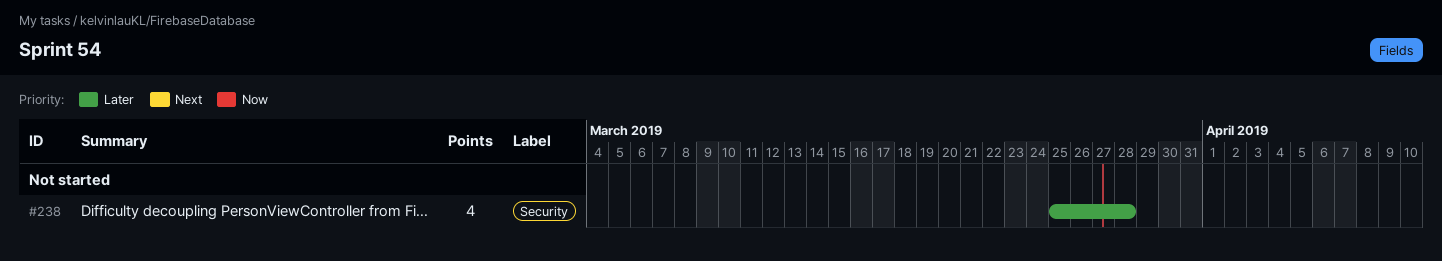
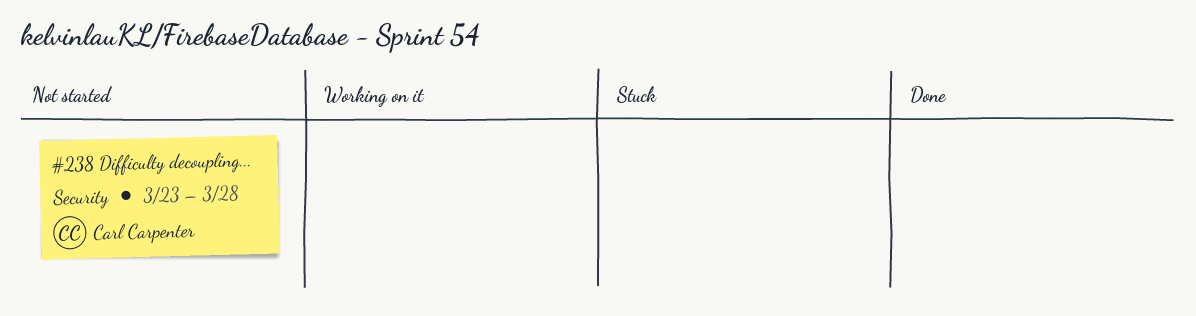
#238, estimate: 4 -> 1
#238, start: Mar 25 -> Mar 23

